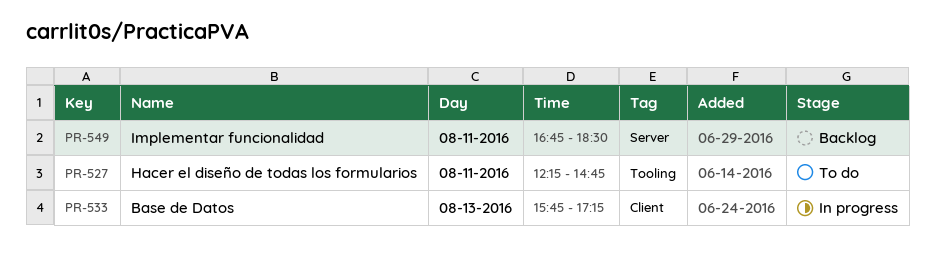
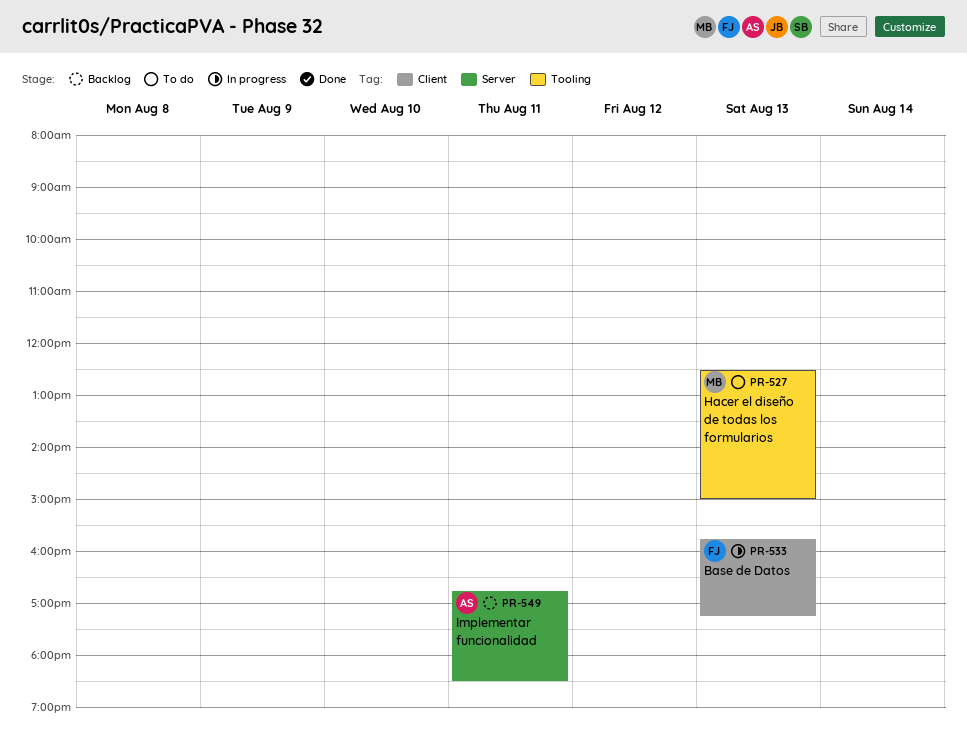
PR-527, day: Aug 11 -> Aug 13
PR-527, begins: 12:15 -> 12:30
PR-527, ends: 14:45 -> 15:00

